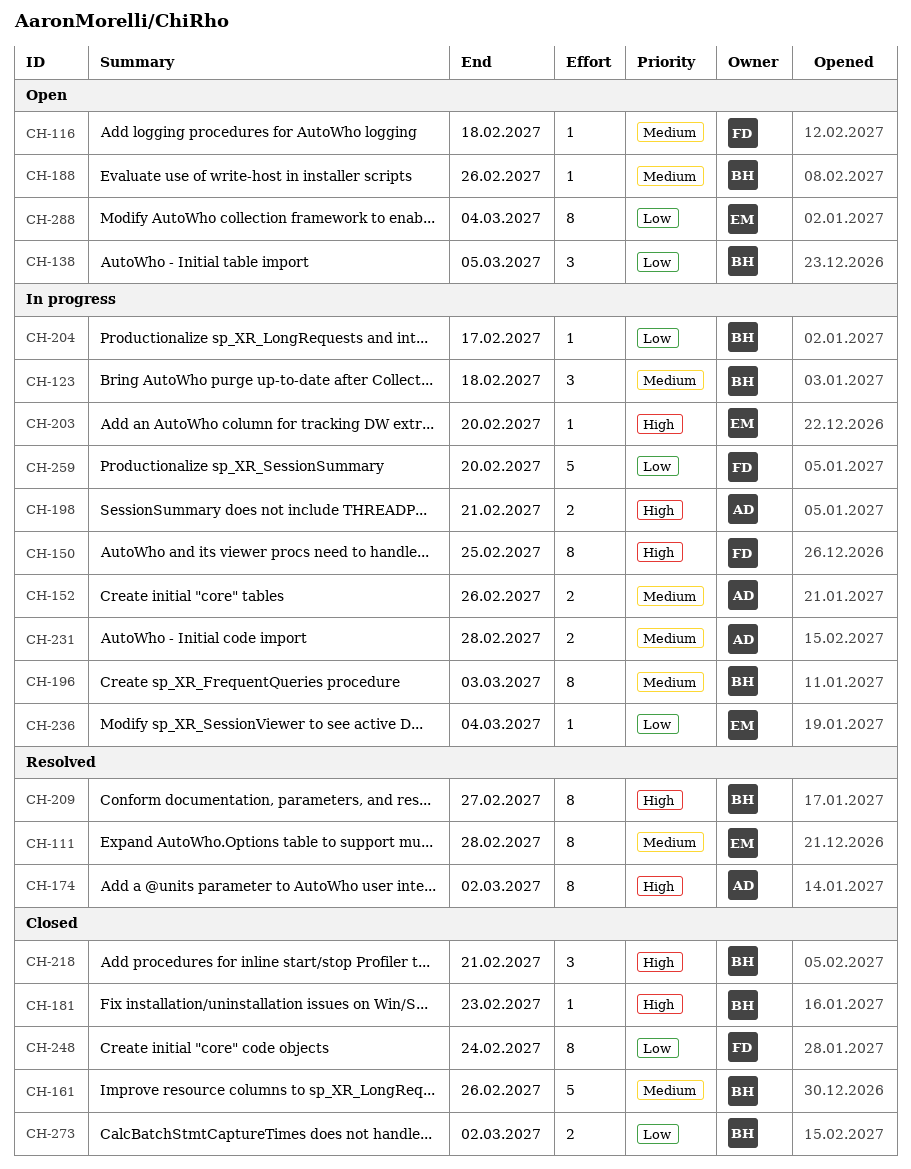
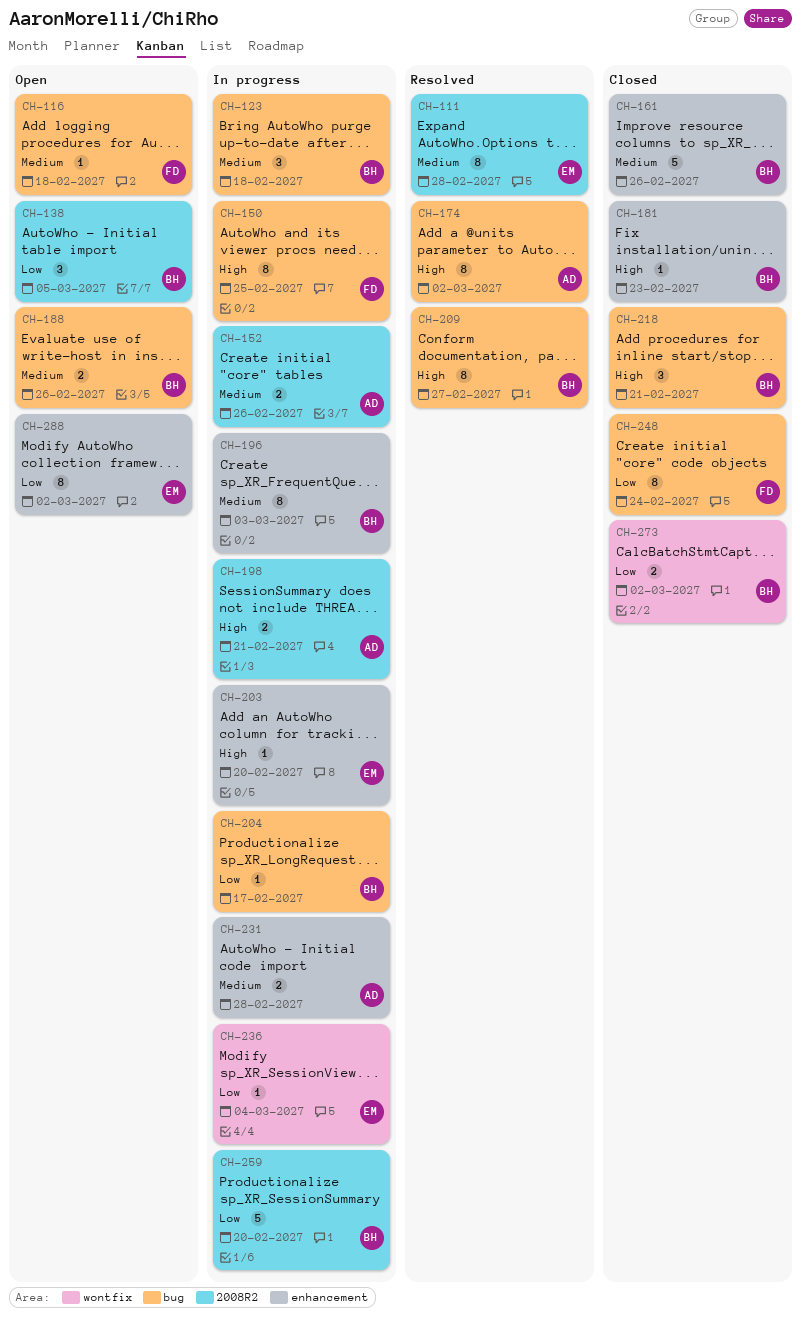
CH-188, estimate: 1 -> 2
CH-259, owner: FD -> BH
CH-288, due: Mar 4 -> Mar 2

